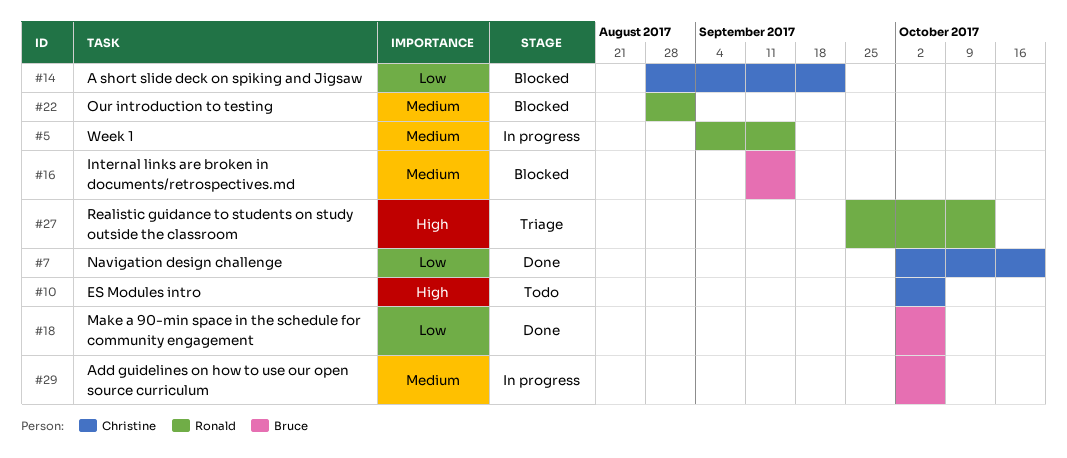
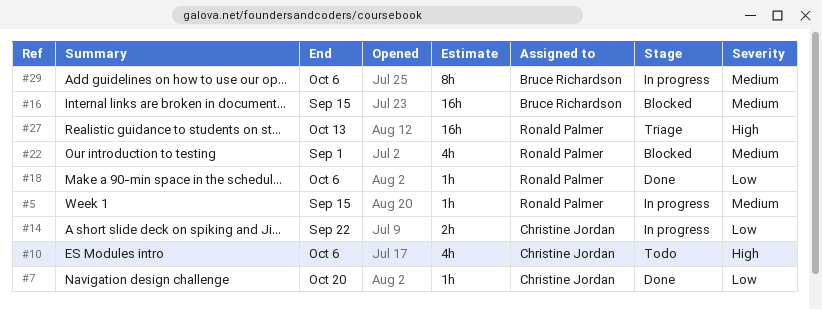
#14, status: Blocked -> In progress
#18, owner: Bruce Richardson -> Ronald Palmer

